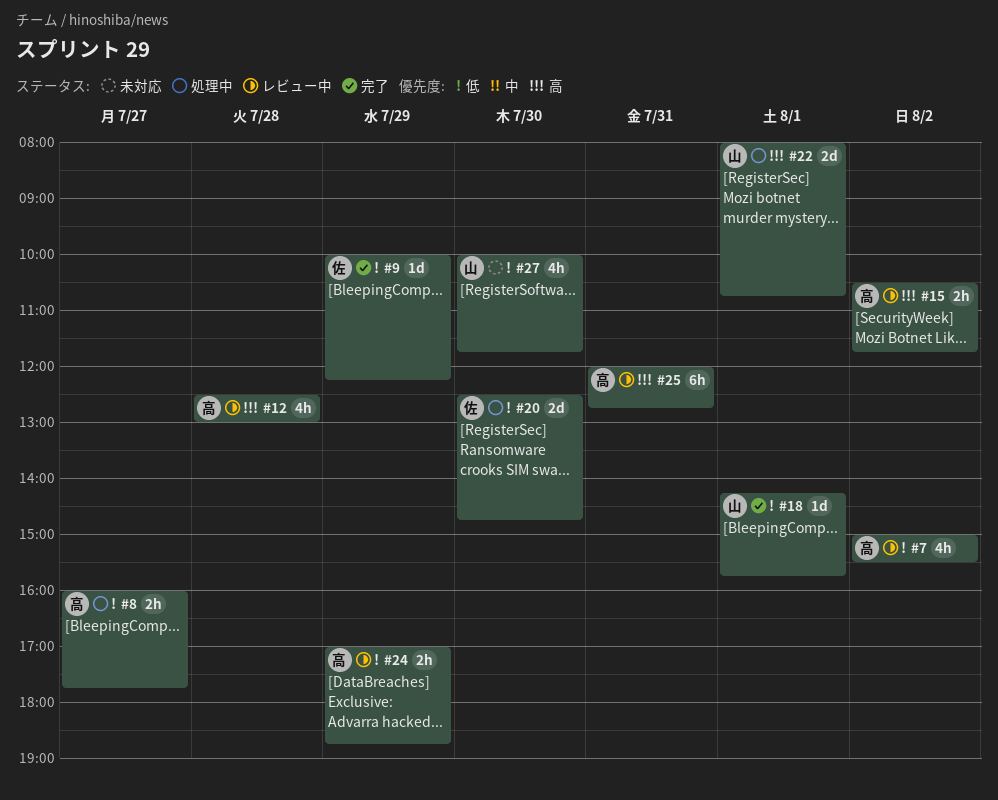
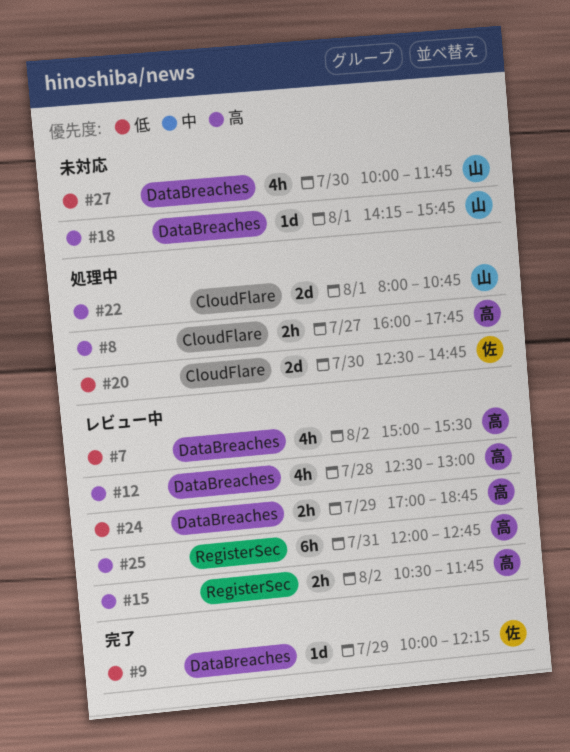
#8, priority: 低 -> 高
#18, status: 完了 -> 未対応
#18, priority: 低 -> 高

